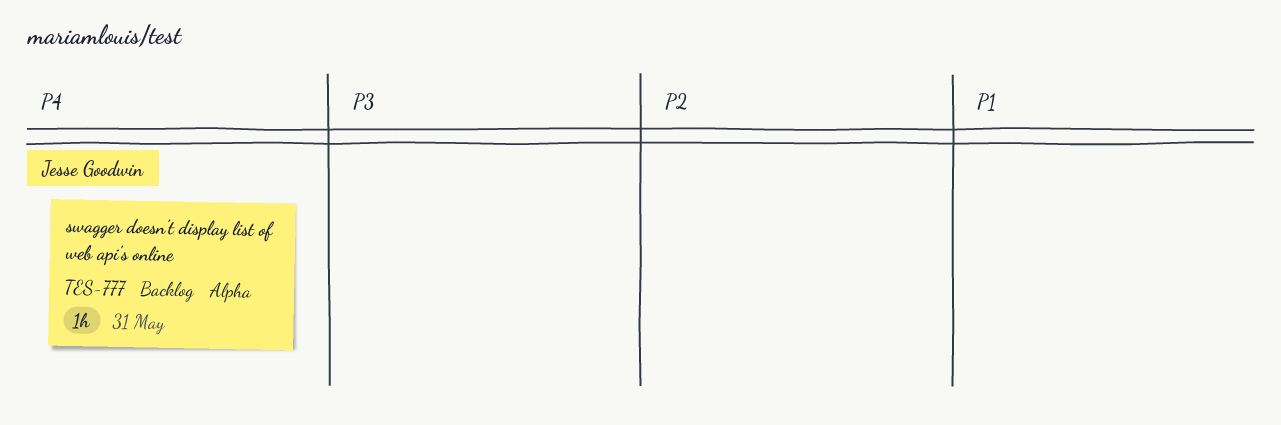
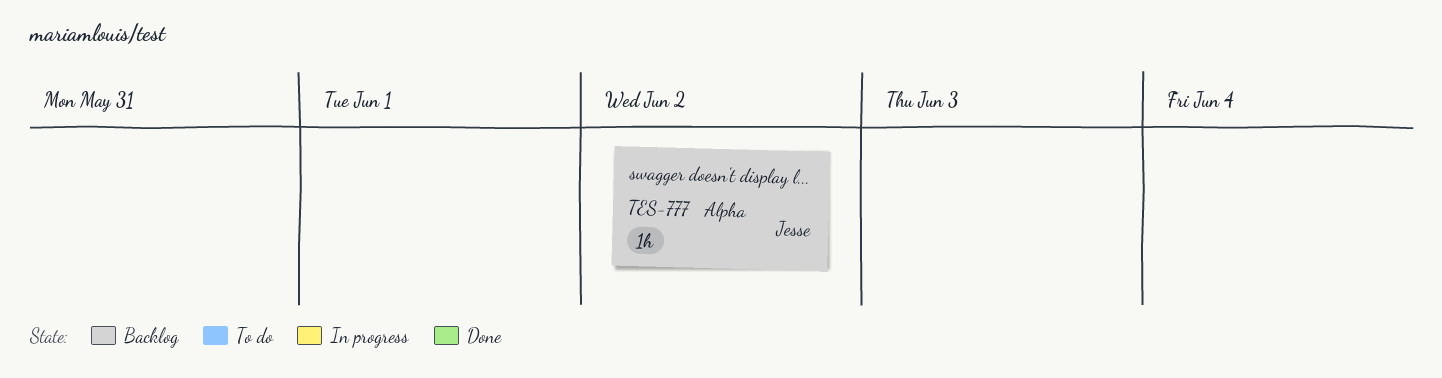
TES-777, due: May 31 -> Jun 2

